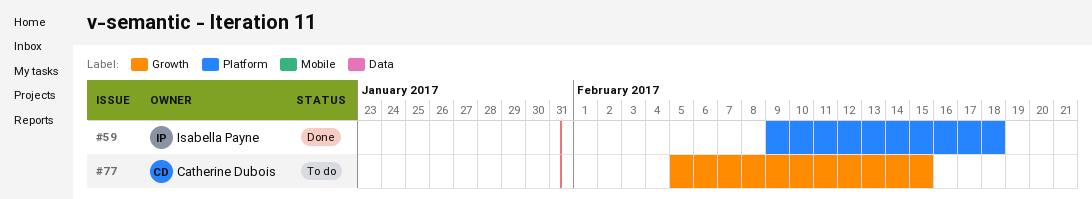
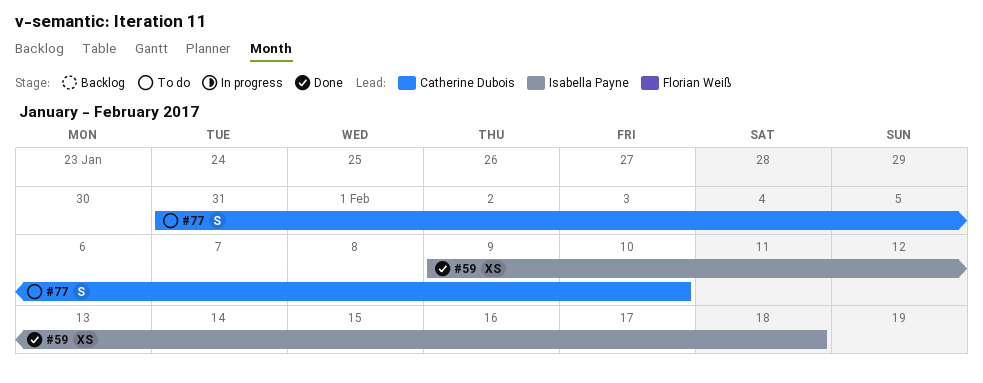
#77, start: Feb 5 -> Jan 31
#77, due: Feb 15 -> Feb 10

